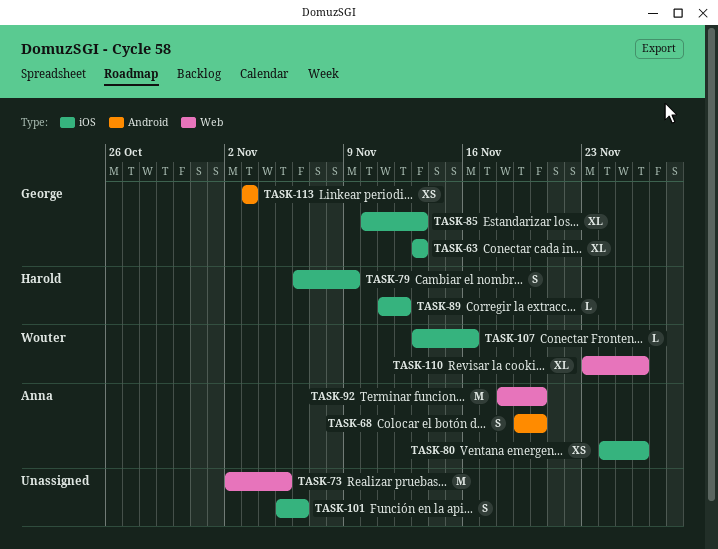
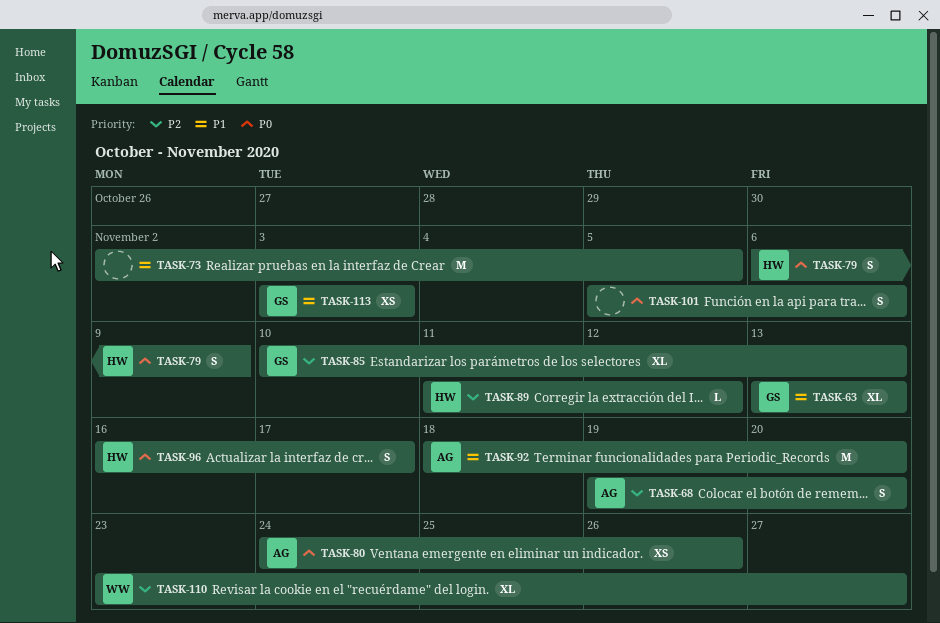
TASK-96: none -> present
TASK-107: present -> none
TASK-110, due: Nov 26 -> Nov 27

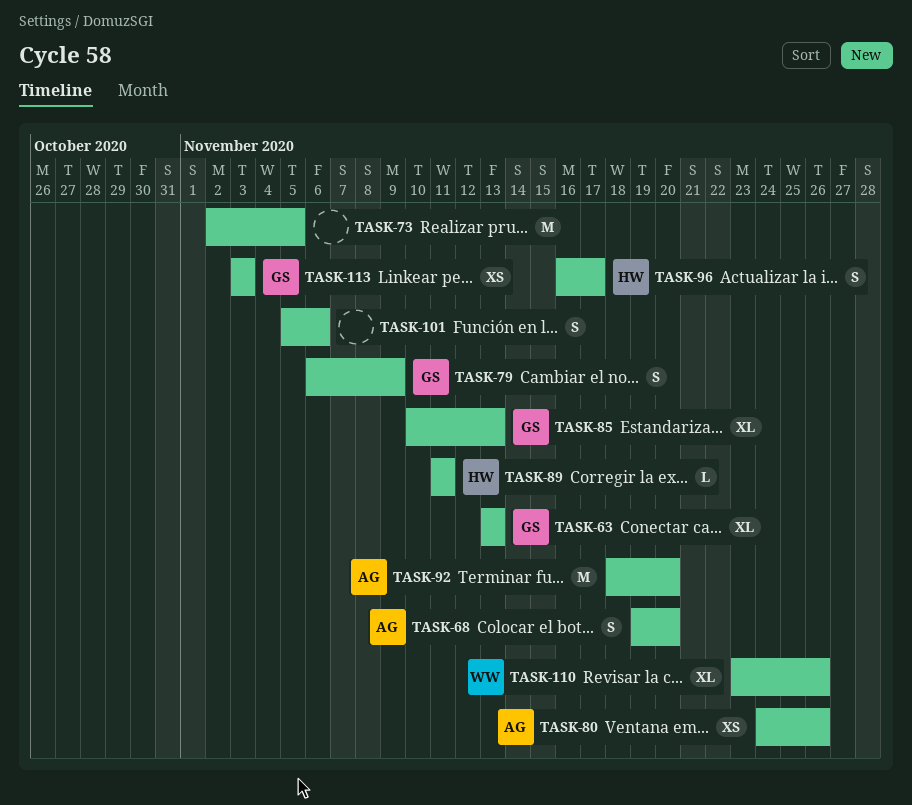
TASK-79, owner: HW -> GS
TASK-89, due: Nov 12 -> Nov 11
TASK-110, due: Nov 27 -> Nov 26

